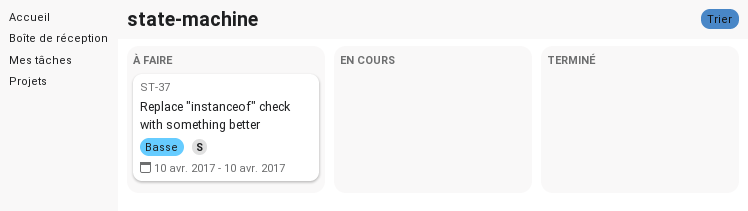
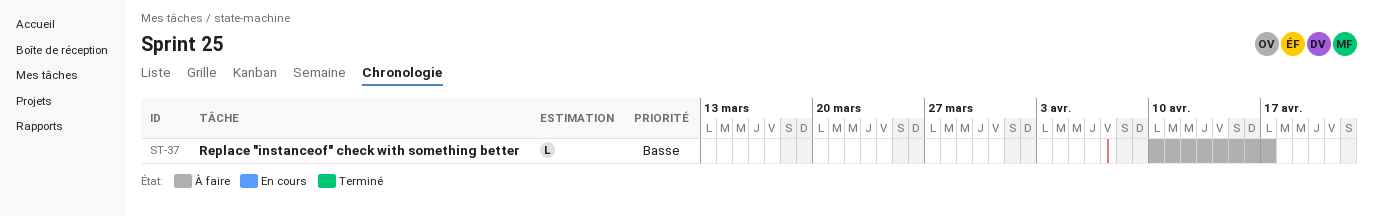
ST-37, estimate: S -> L
ST-37, due: Apr 10 -> Apr 17

